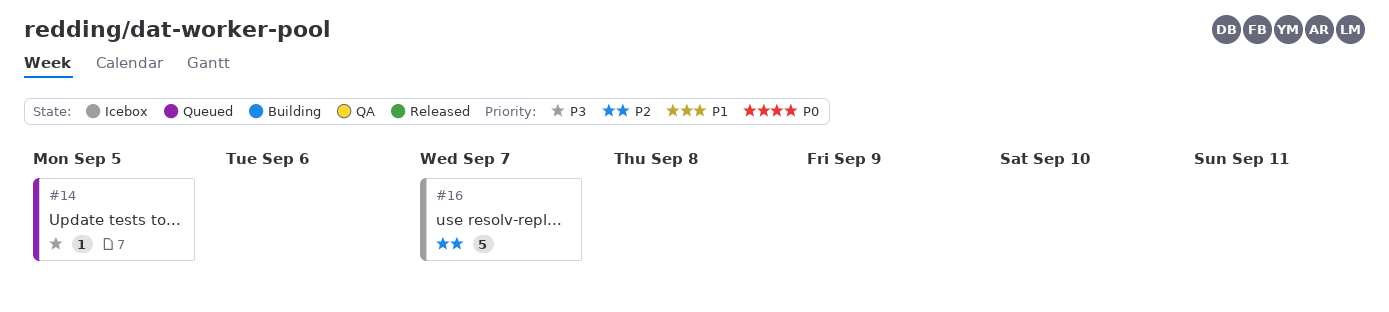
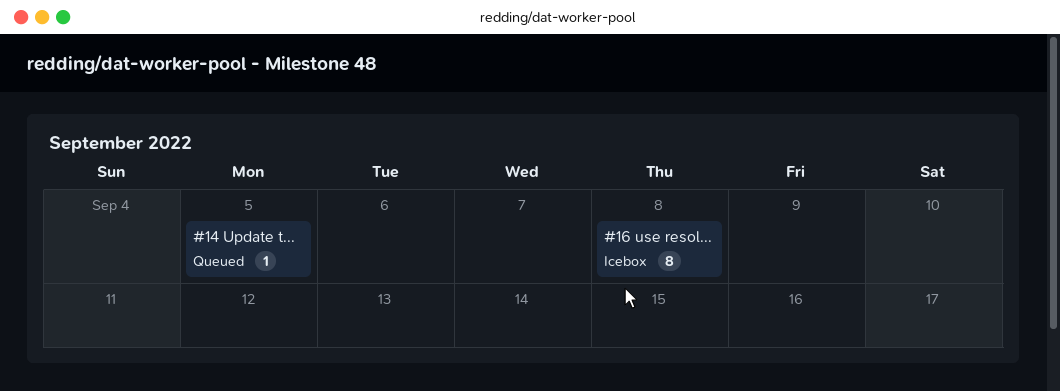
#16, estimate: 5 -> 8
#16, due: Sep 7 -> Sep 8

